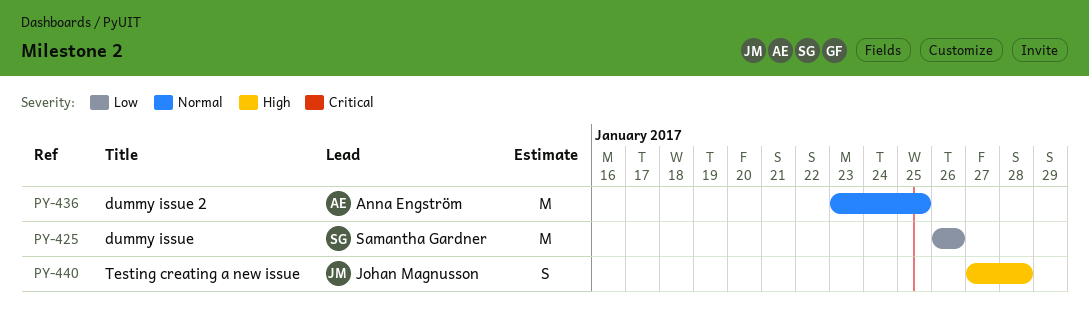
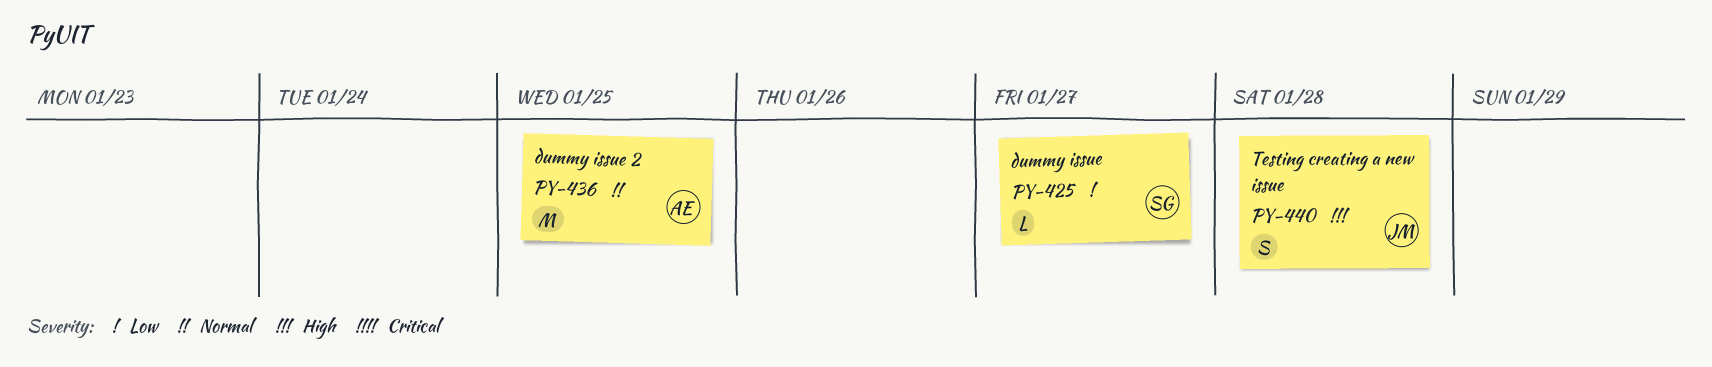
PY-425, estimate: M -> L
PY-425, due: Jan 26 -> Jan 27

